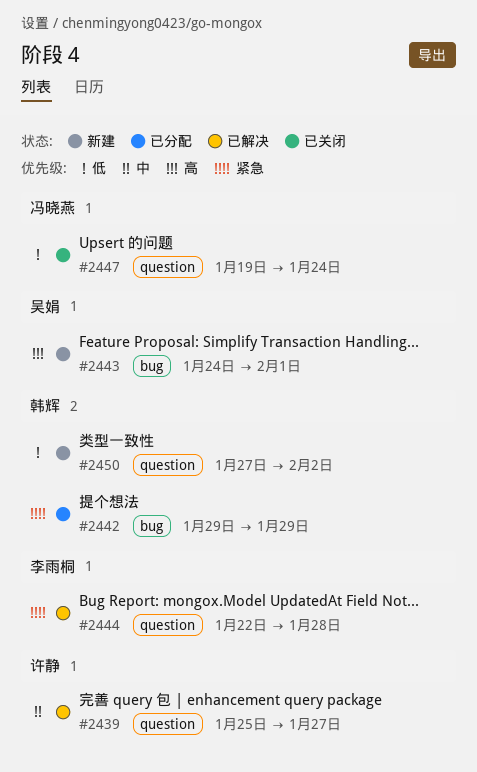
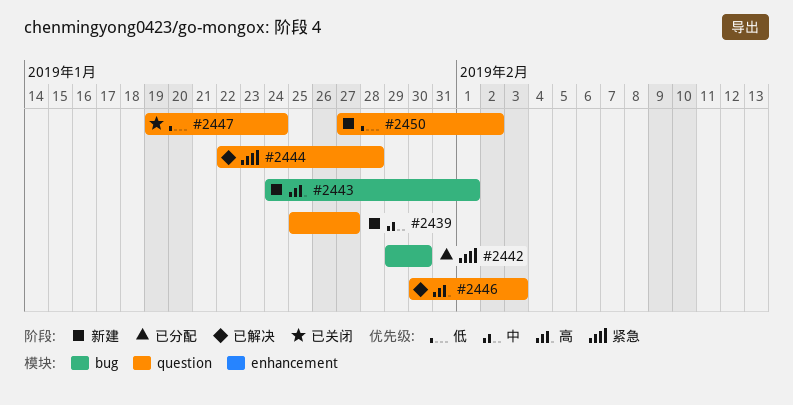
#2439, status: 已解决 -> 新建
#2442, due: Jan 29 -> Jan 30
#2446: none -> present

